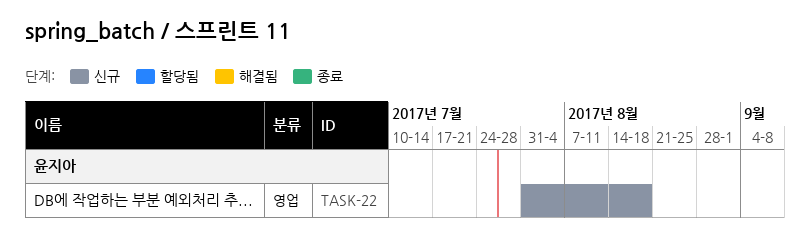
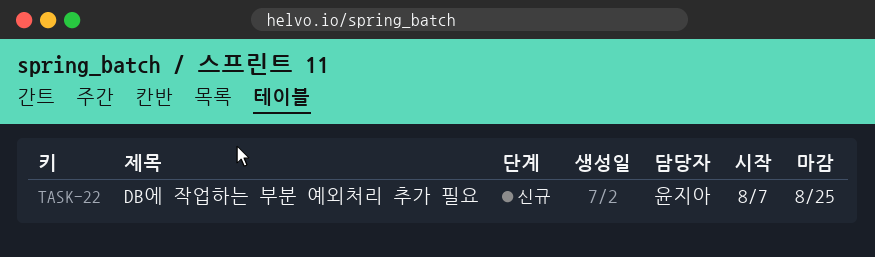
TASK-22, start: Jul 31 -> Aug 7
TASK-22, due: Aug 18 -> Aug 25

